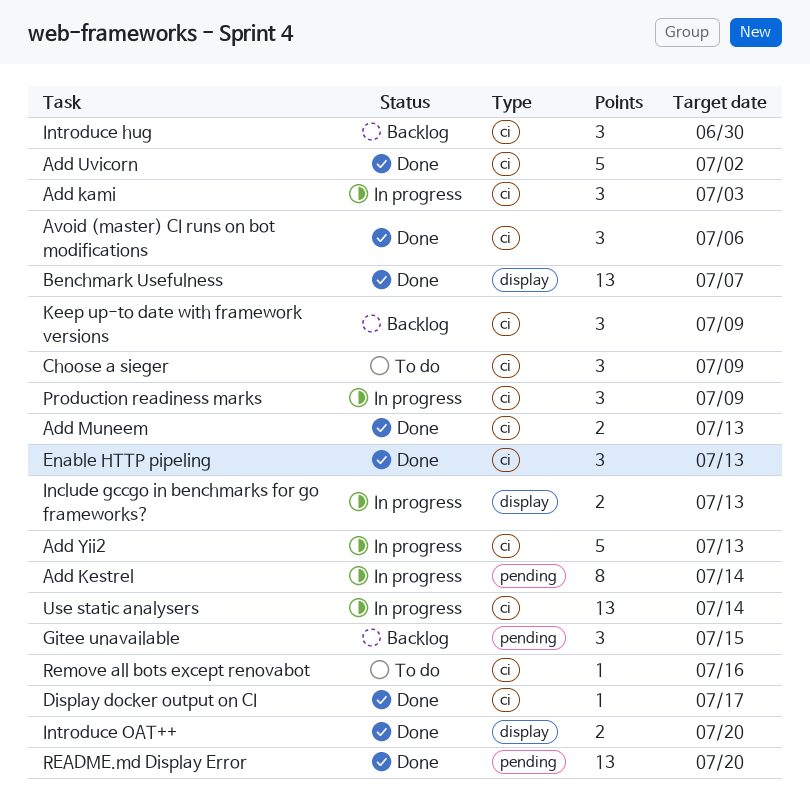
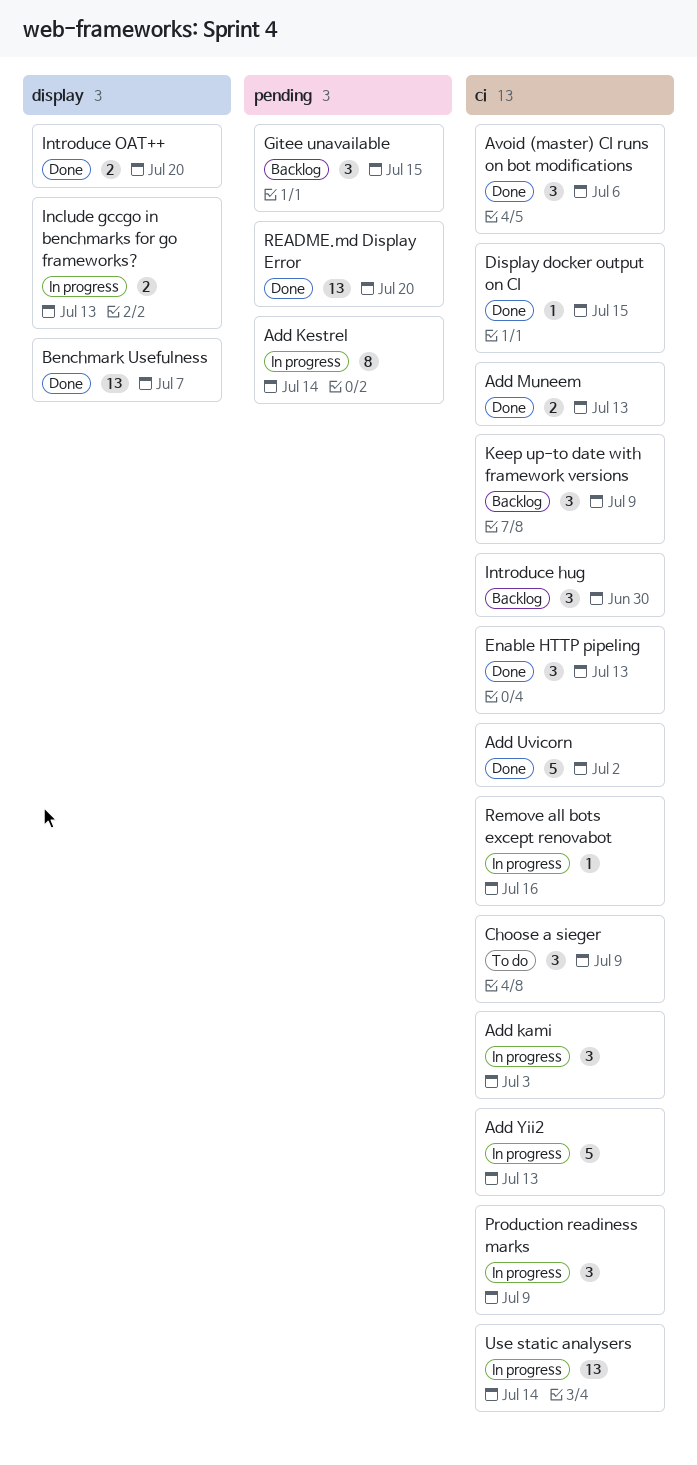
Display docker output on CI, due: Jul 17 -> Jul 15
Remove all bots except renovabot, status: To do -> In progress

